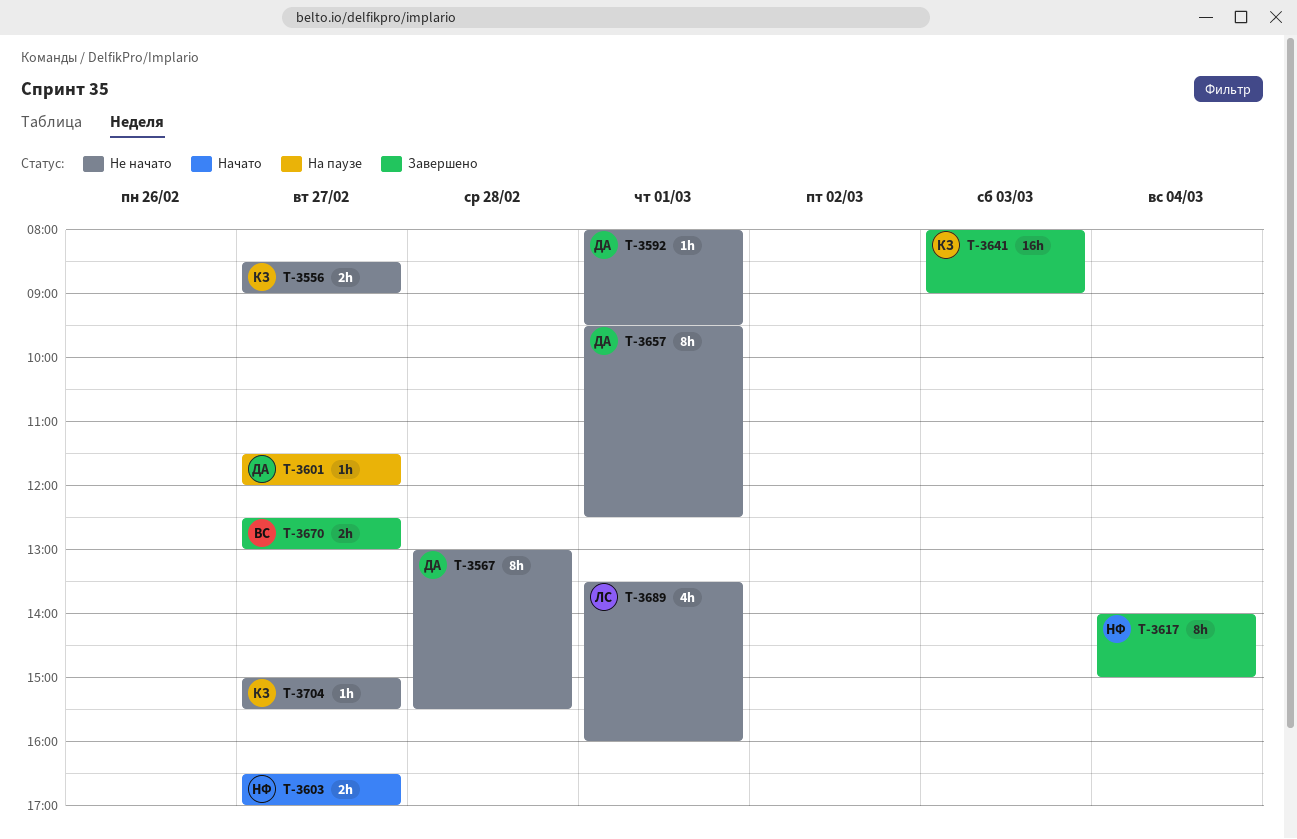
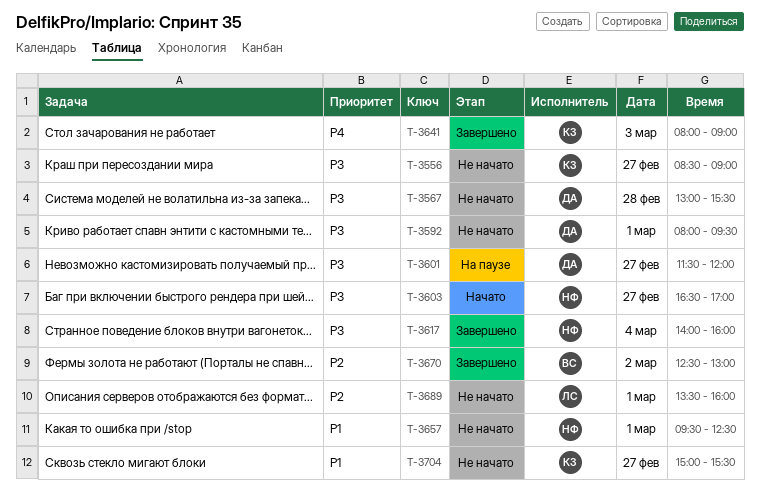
T-3617, ends: 15:00 -> 16:00
T-3657, owner: ДА -> НФ
T-3670, day: Feb 27 -> Mar 2

